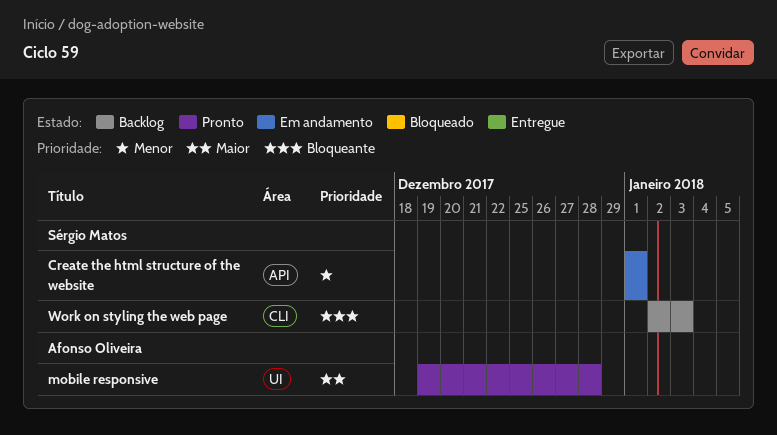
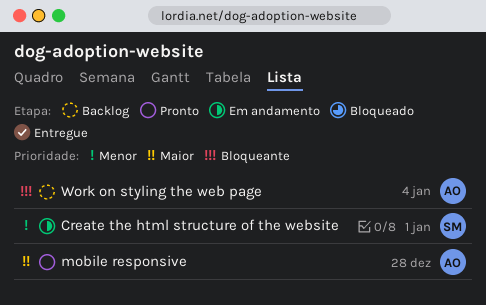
Work on styling the web page, owner: Sérgio Matos -> Afonso Oliveira
Work on styling the web page, due: Jan 3 -> Jan 4

